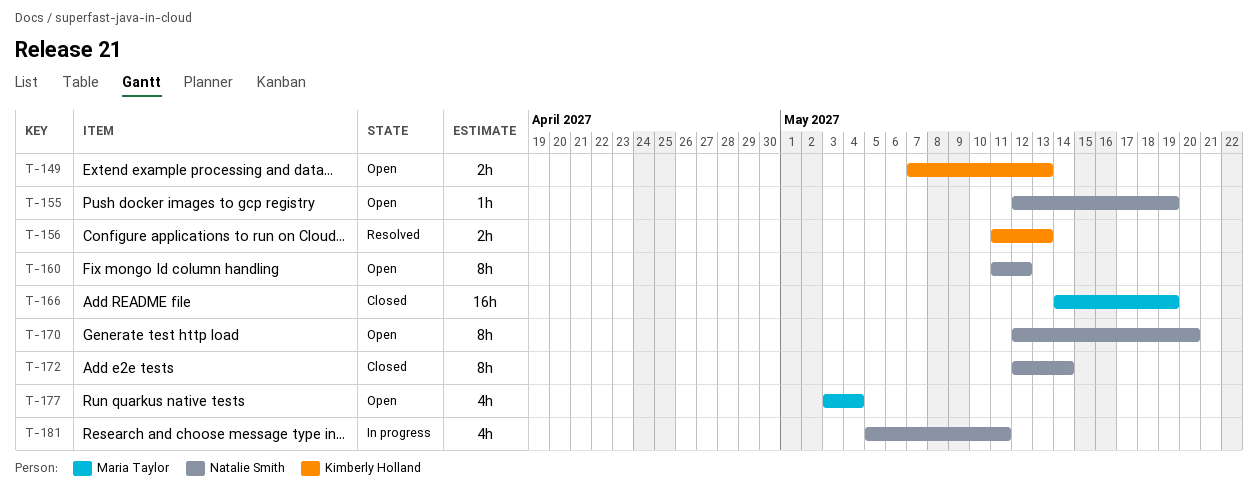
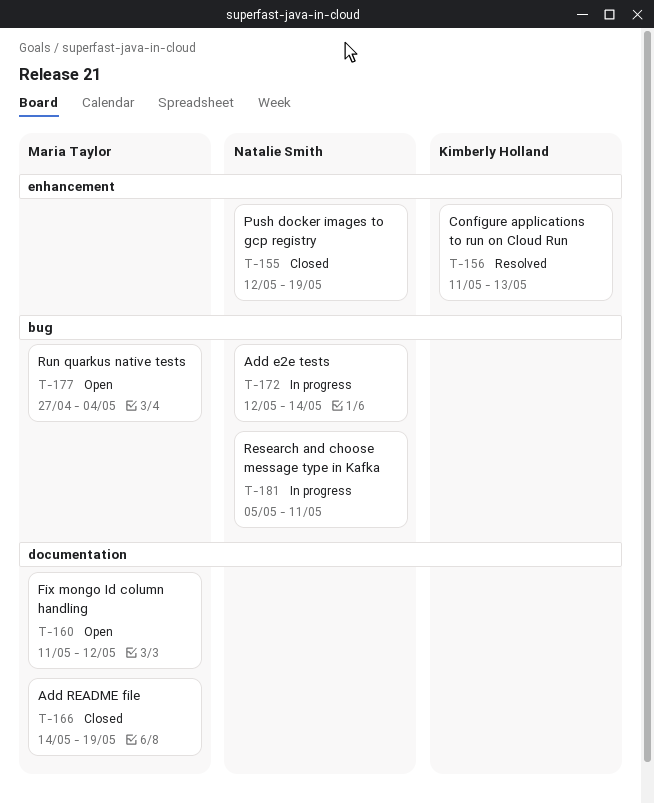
T-149: present -> none
T-155, status: Open -> Closed
T-160, owner: Natalie Smith -> Maria Taylor
T-170: present -> none
T-172, status: Closed -> In progress
T-177, start: May 3 -> Apr 27

